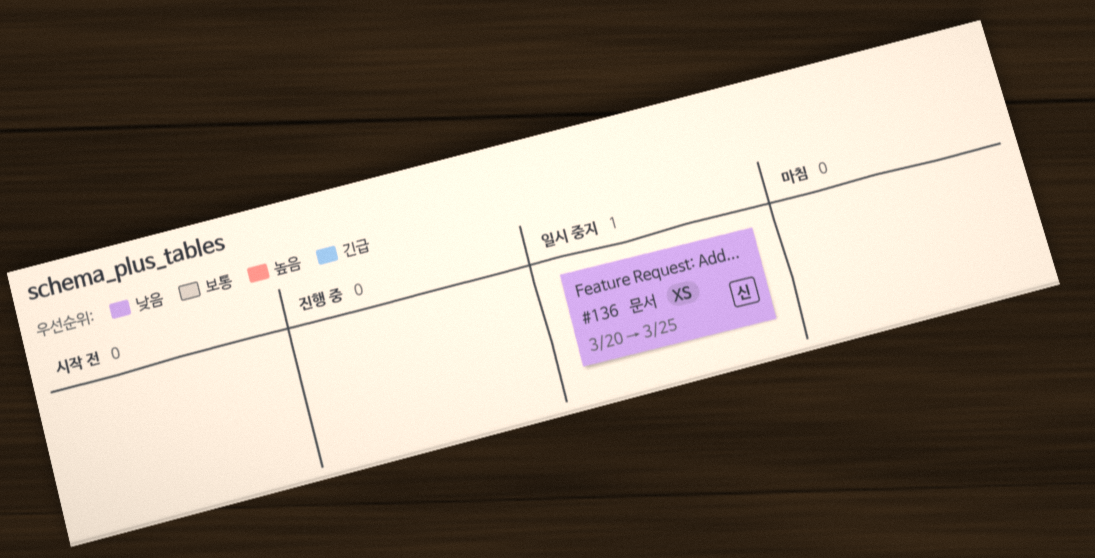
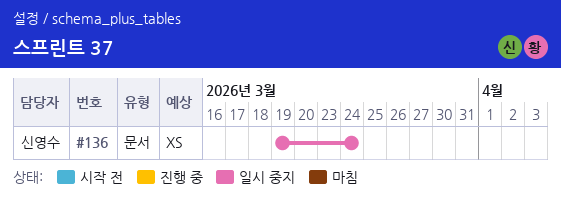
#136, start: Mar 20 -> Mar 19
#136, due: Mar 25 -> Mar 24

